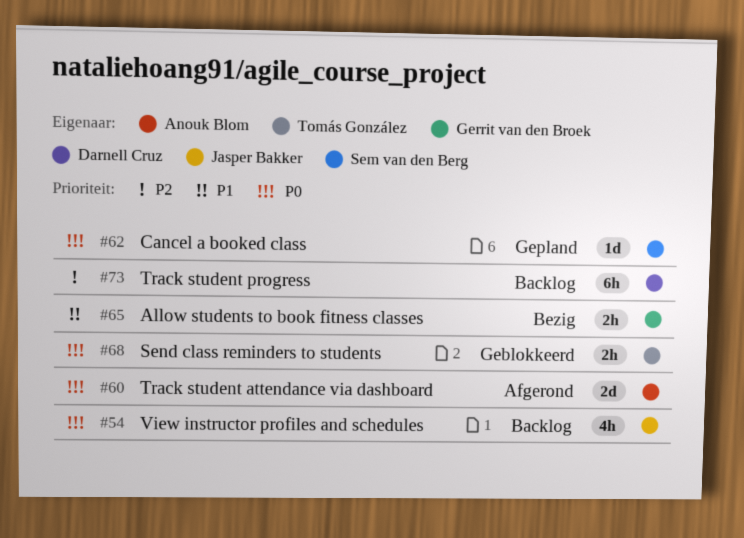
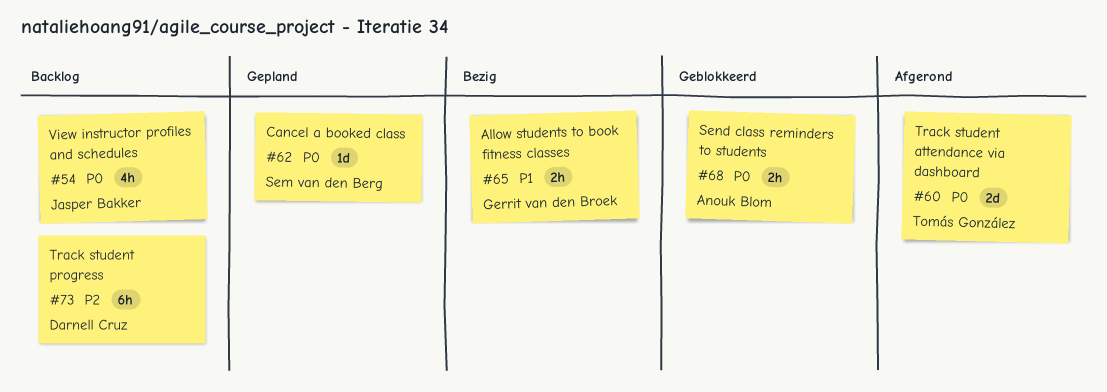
#60, owner: Anouk Blom -> Tomás González
#68, owner: Tomás González -> Anouk Blom

